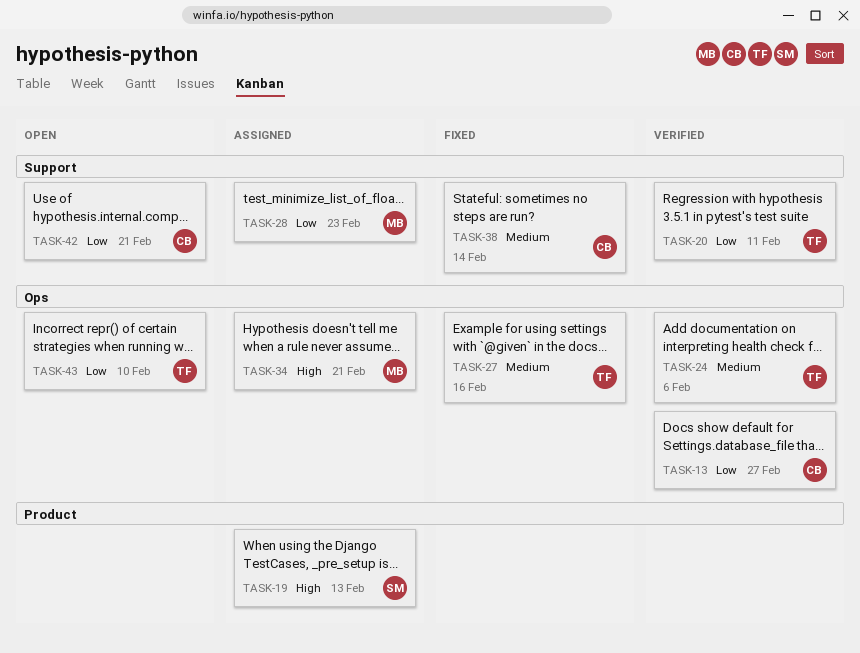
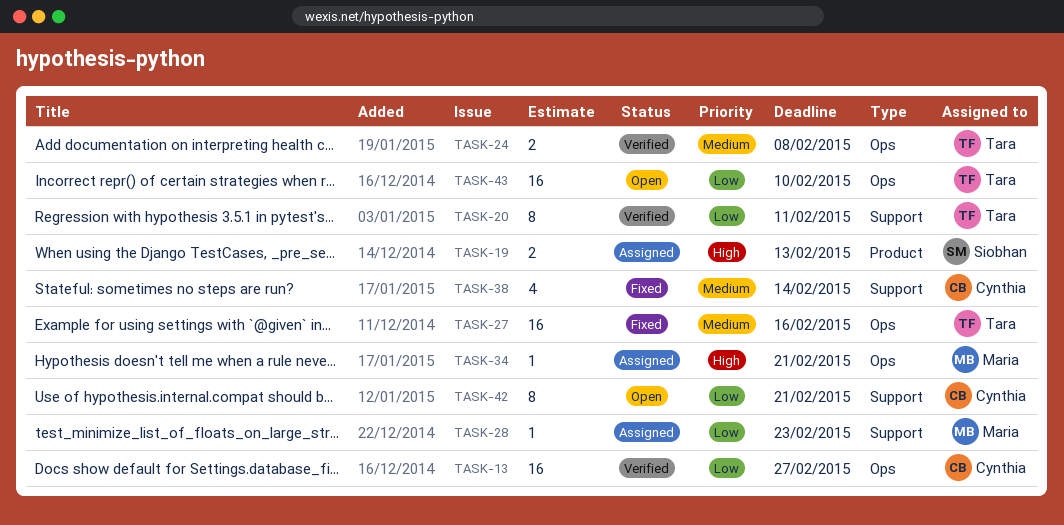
TASK-24, due: Feb 6 -> Feb 8

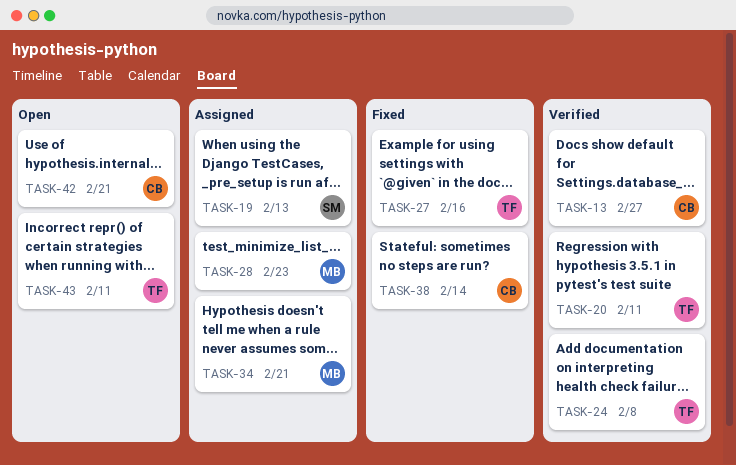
TASK-43, due: Feb 10 -> Feb 11

